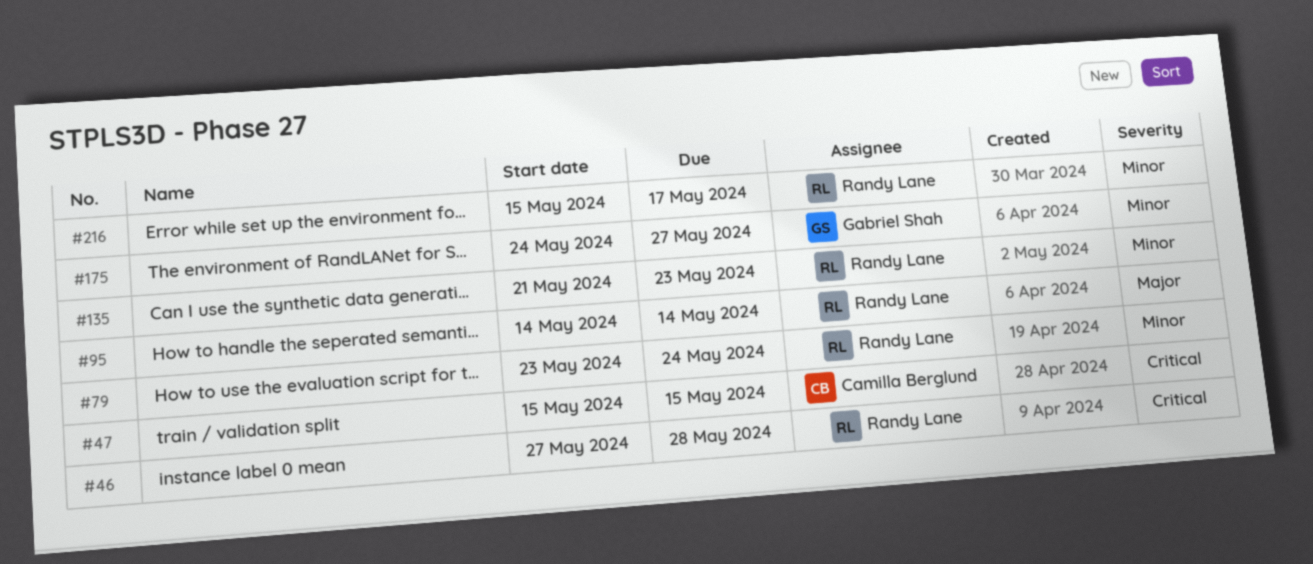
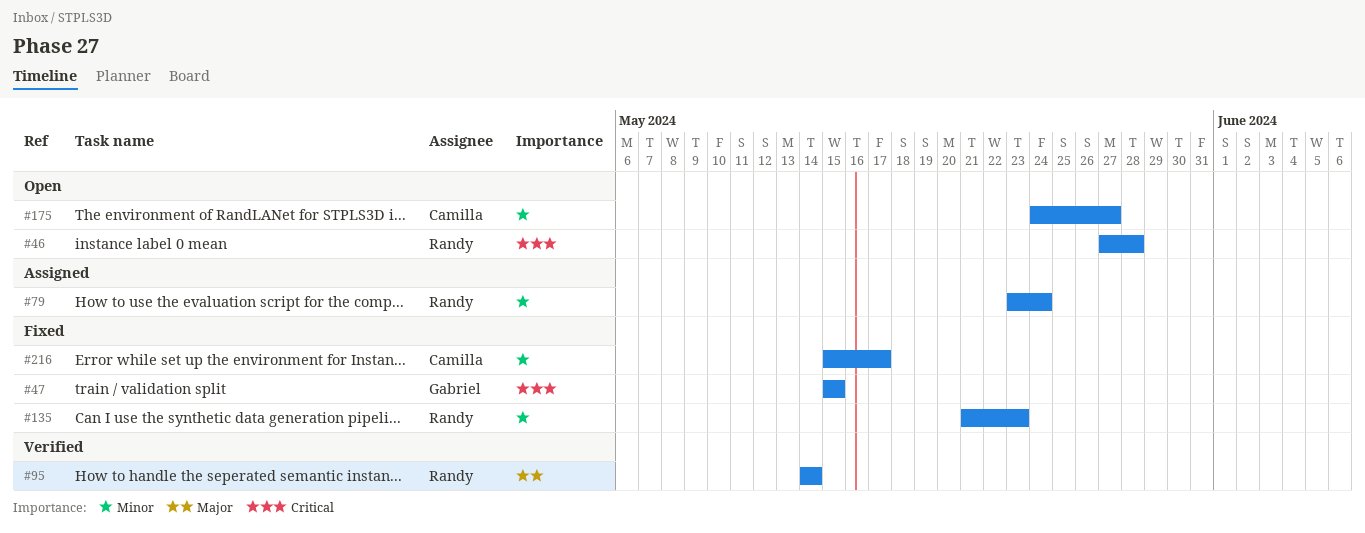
#47, owner: Camilla Berglund -> Gabriel Shah
#175, owner: Gabriel Shah -> Camilla Berglund
#216, owner: Randy Lane -> Camilla Berglund

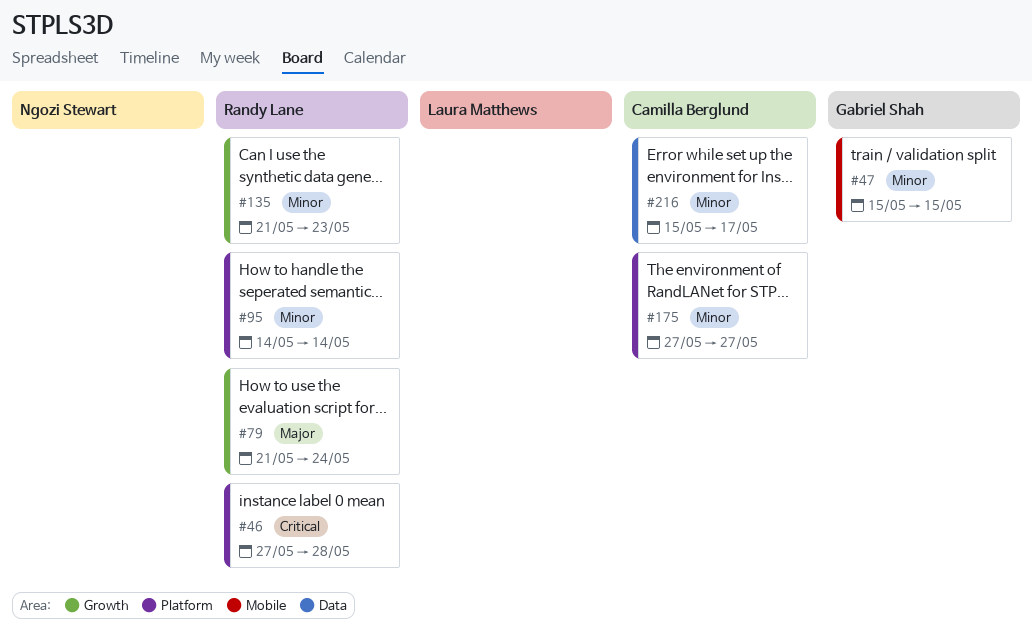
#47, priority: Critical -> Minor
#79, priority: Minor -> Major
#79, start: May 23 -> May 21
#95, priority: Major -> Minor
#175, start: May 24 -> May 27

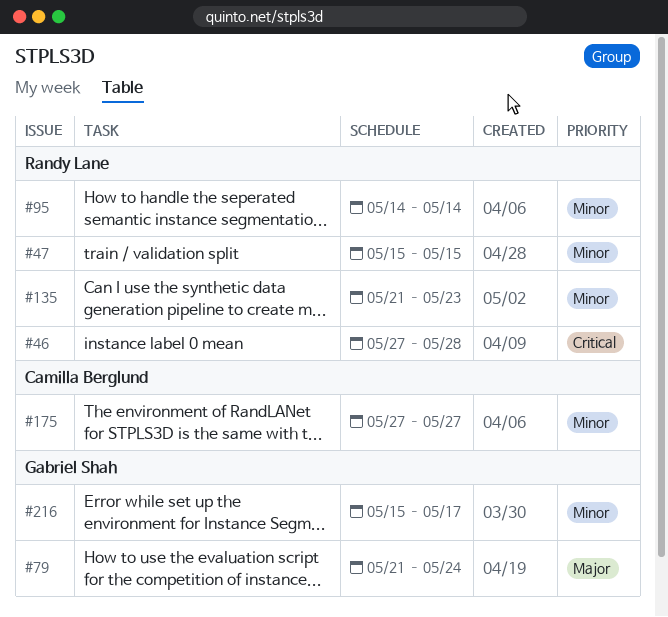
#47, owner: Gabriel Shah -> Randy Lane
#79, owner: Randy Lane -> Gabriel Shah
#216, owner: Camilla Berglund -> Gabriel Shah

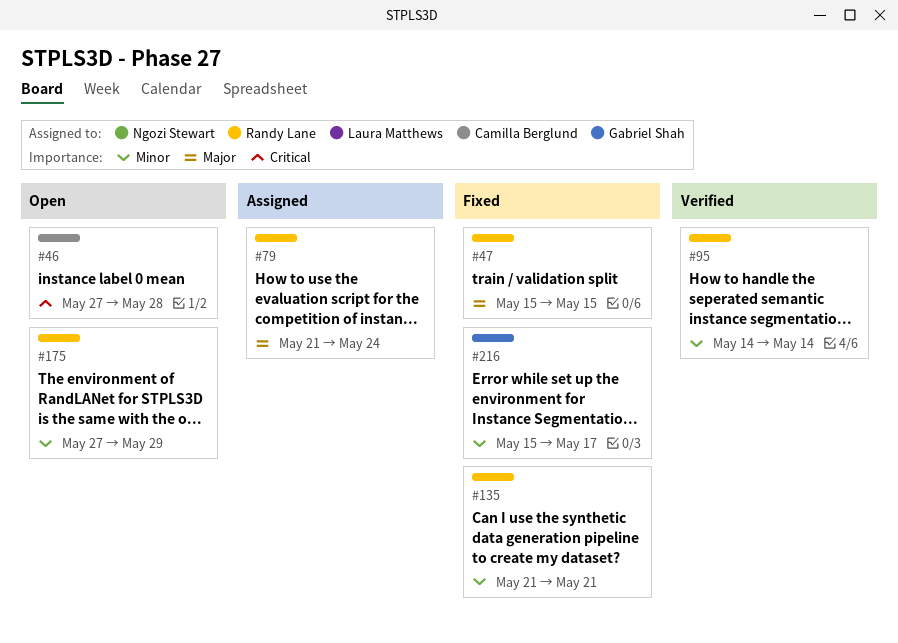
#46, owner: Randy Lane -> Camilla Berglund
#47, priority: Minor -> Major
#79, owner: Gabriel Shah -> Randy Lane
#135, due: May 23 -> May 21
#175, owner: Camilla Berglund -> Randy Lane
#175, due: May 27 -> May 29

